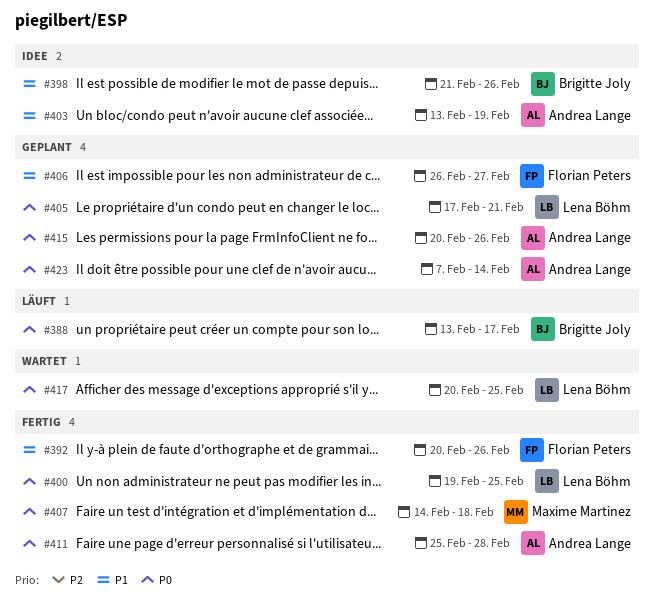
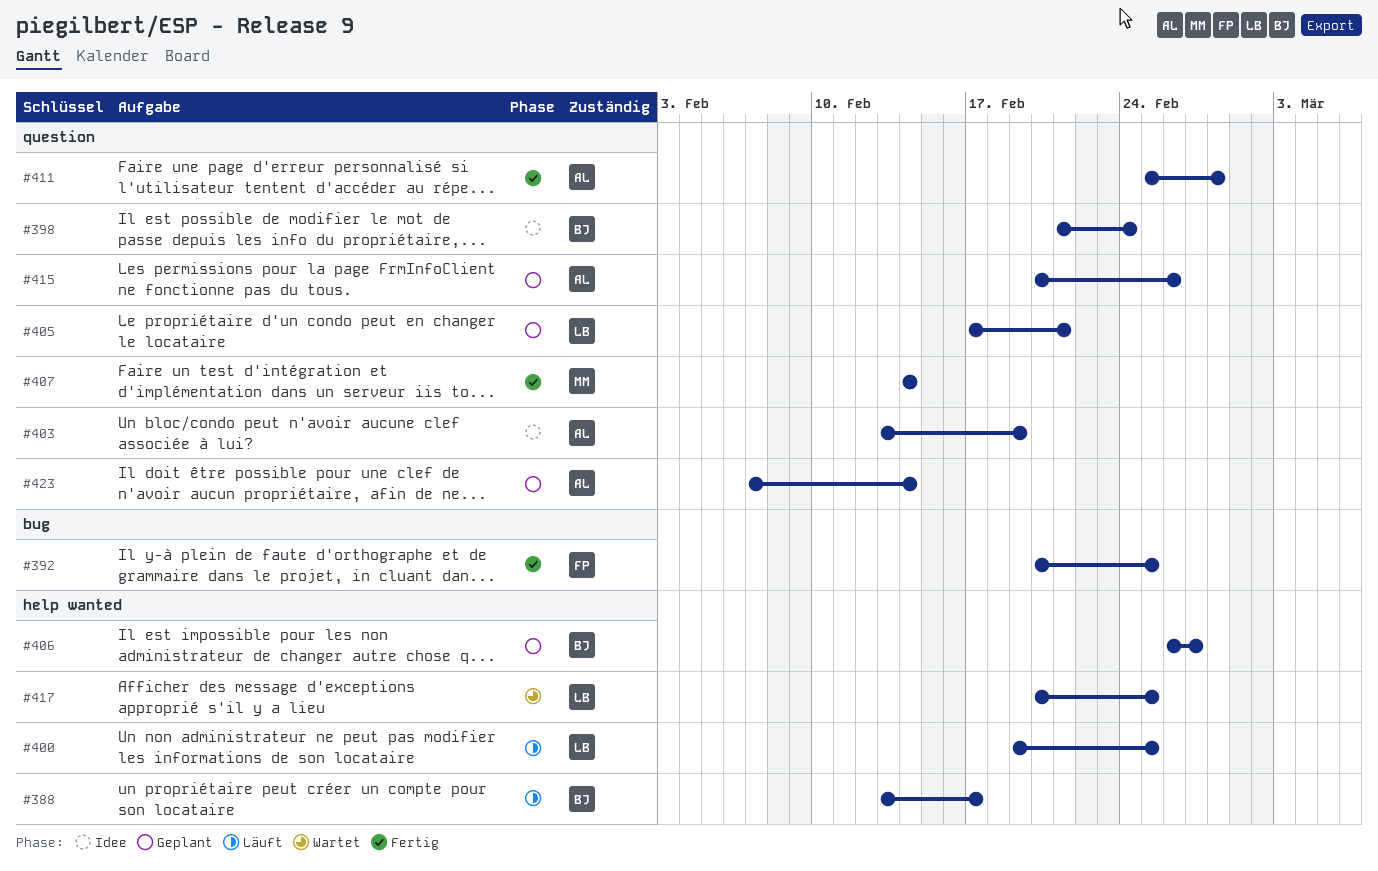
#392, due: Feb 26 -> Feb 25
#398, due: Feb 26 -> Feb 24
#400, status: Fertig -> Läuft
#406, owner: Florian Peters -> Brigitte Joly
#407, due: Feb 18 -> Feb 14

